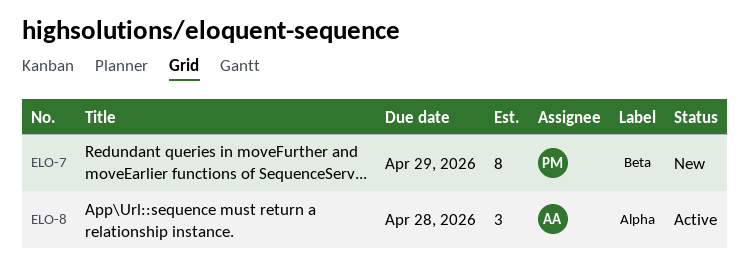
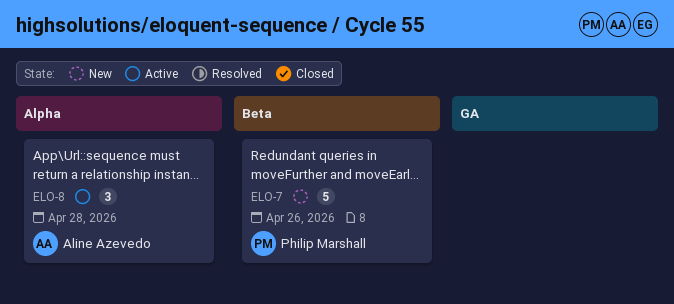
ELO-7, estimate: 8 -> 5
ELO-7, due: Apr 29 -> Apr 26

